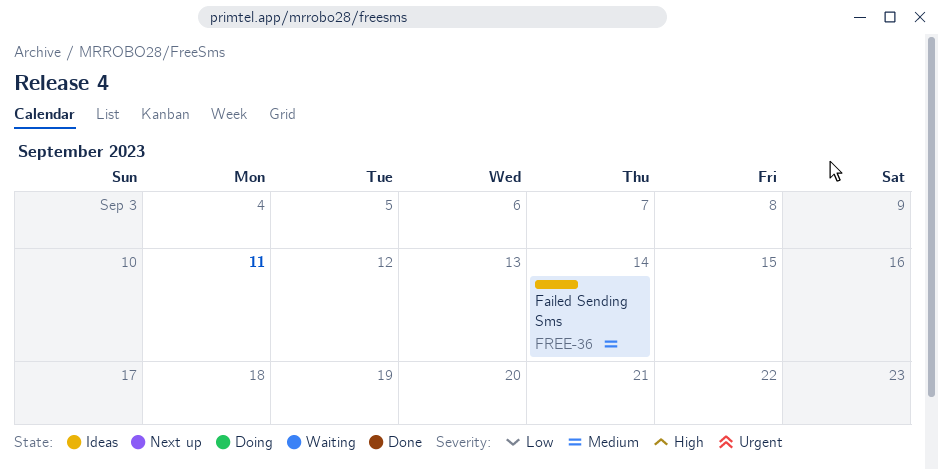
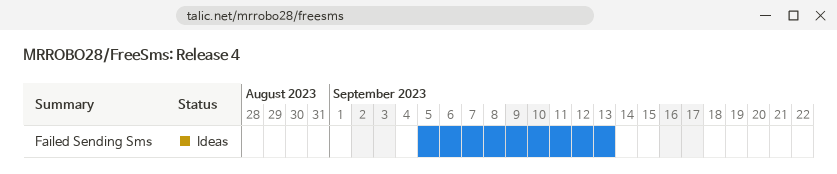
Failed Sending Sms, due: Sep 14 -> Sep 13

